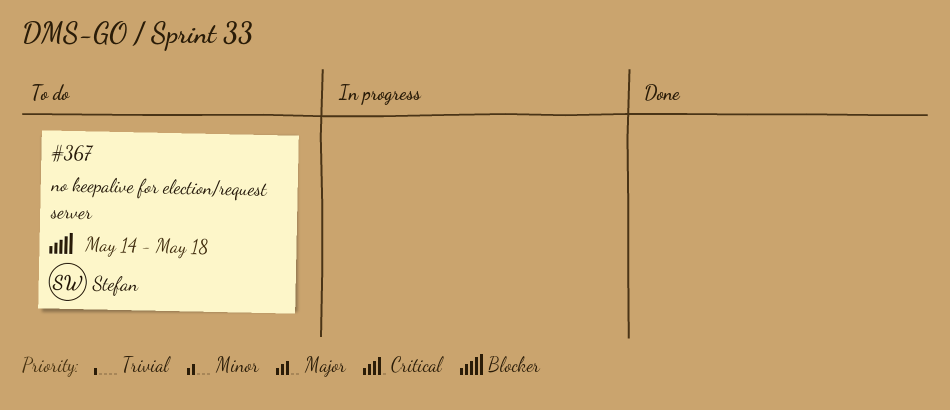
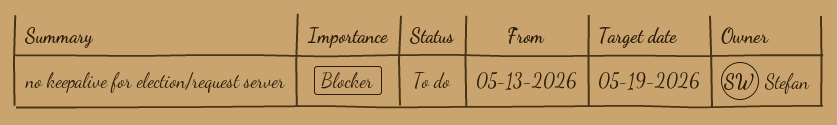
no keepalive for election/request server, start: May 14 -> May 13
no keepalive for election/request server, due: May 18 -> May 19

